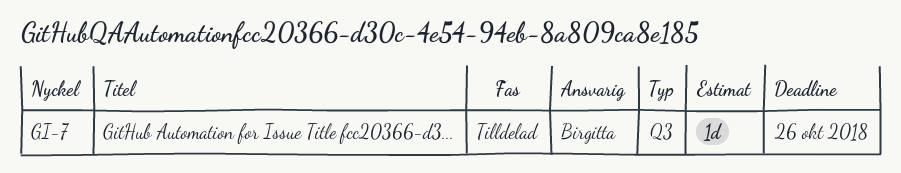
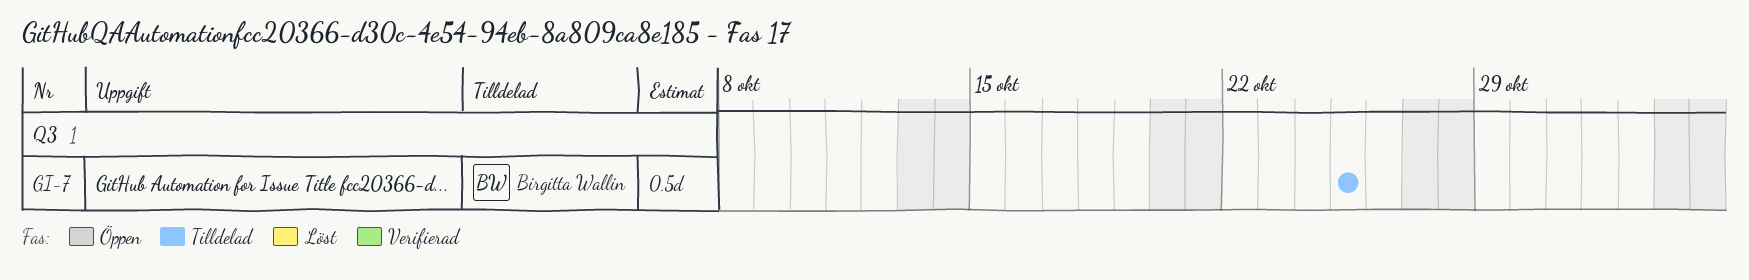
GI-7, estimate: 1d -> 0.5d
GI-7, due: Oct 26 -> Oct 25

